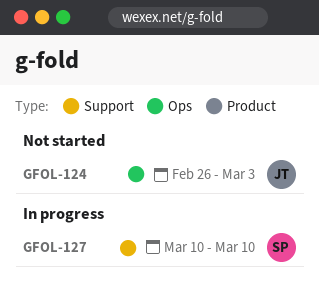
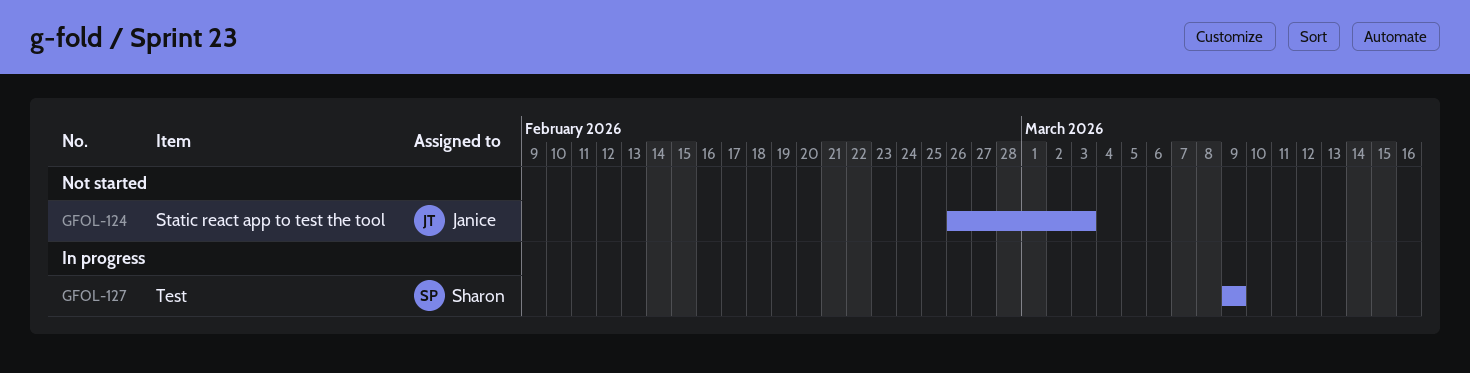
GFOL-127, start: Mar 10 -> Mar 9
GFOL-127, due: Mar 10 -> Mar 9

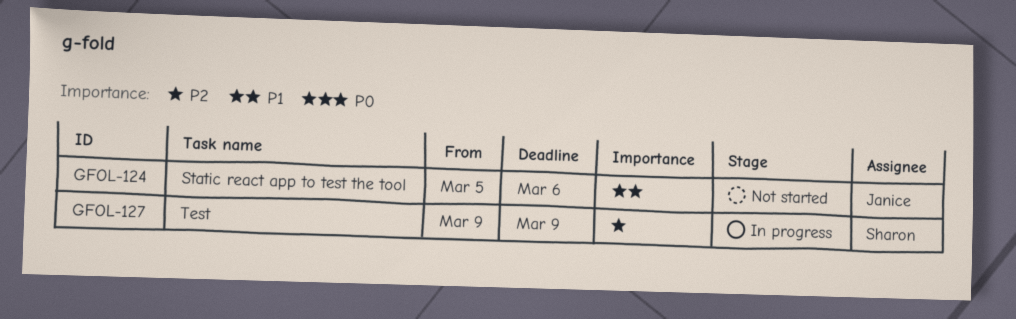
GFOL-124, start: Feb 26 -> Mar 5
GFOL-124, due: Mar 3 -> Mar 6

